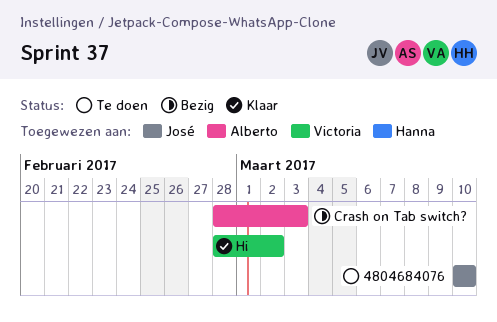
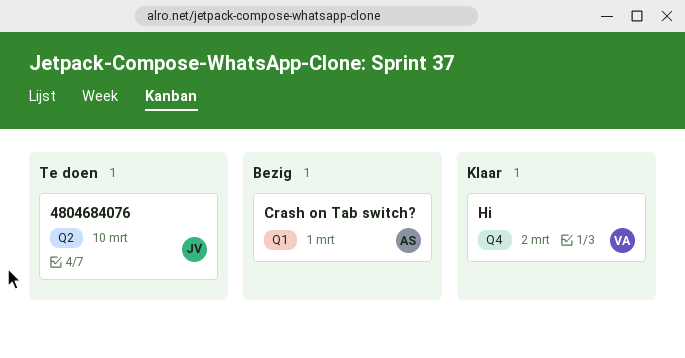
Crash on Tab switch?, due: Mar 3 -> Mar 1

